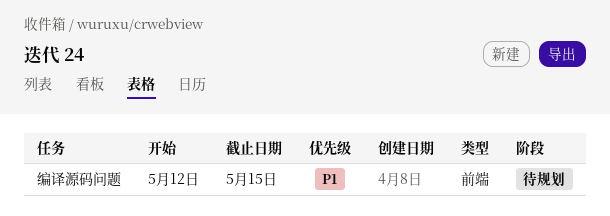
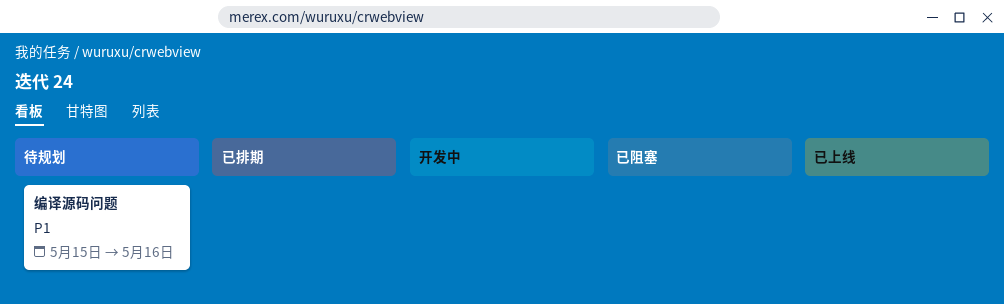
编译源码问题, start: May 12 -> May 15
编译源码问题, due: May 15 -> May 16

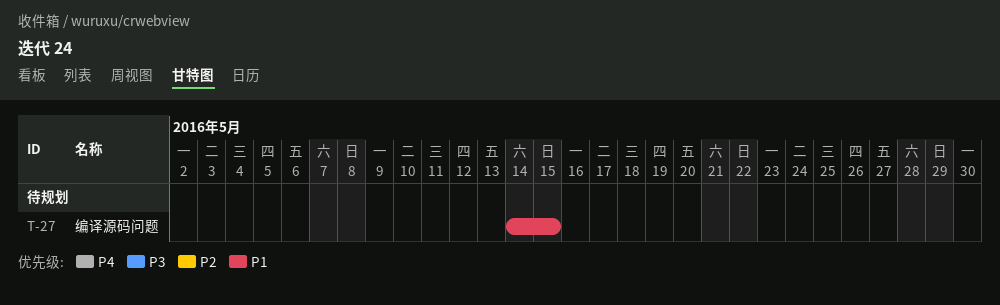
编译源码问题, start: May 15 -> May 14
编译源码问题, due: May 16 -> May 15

